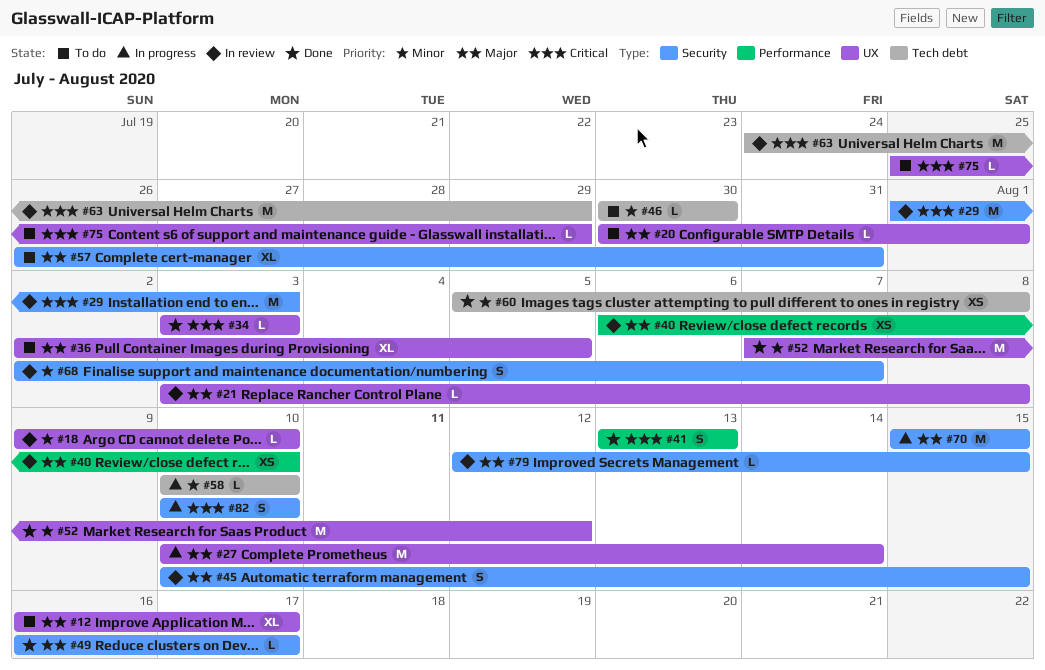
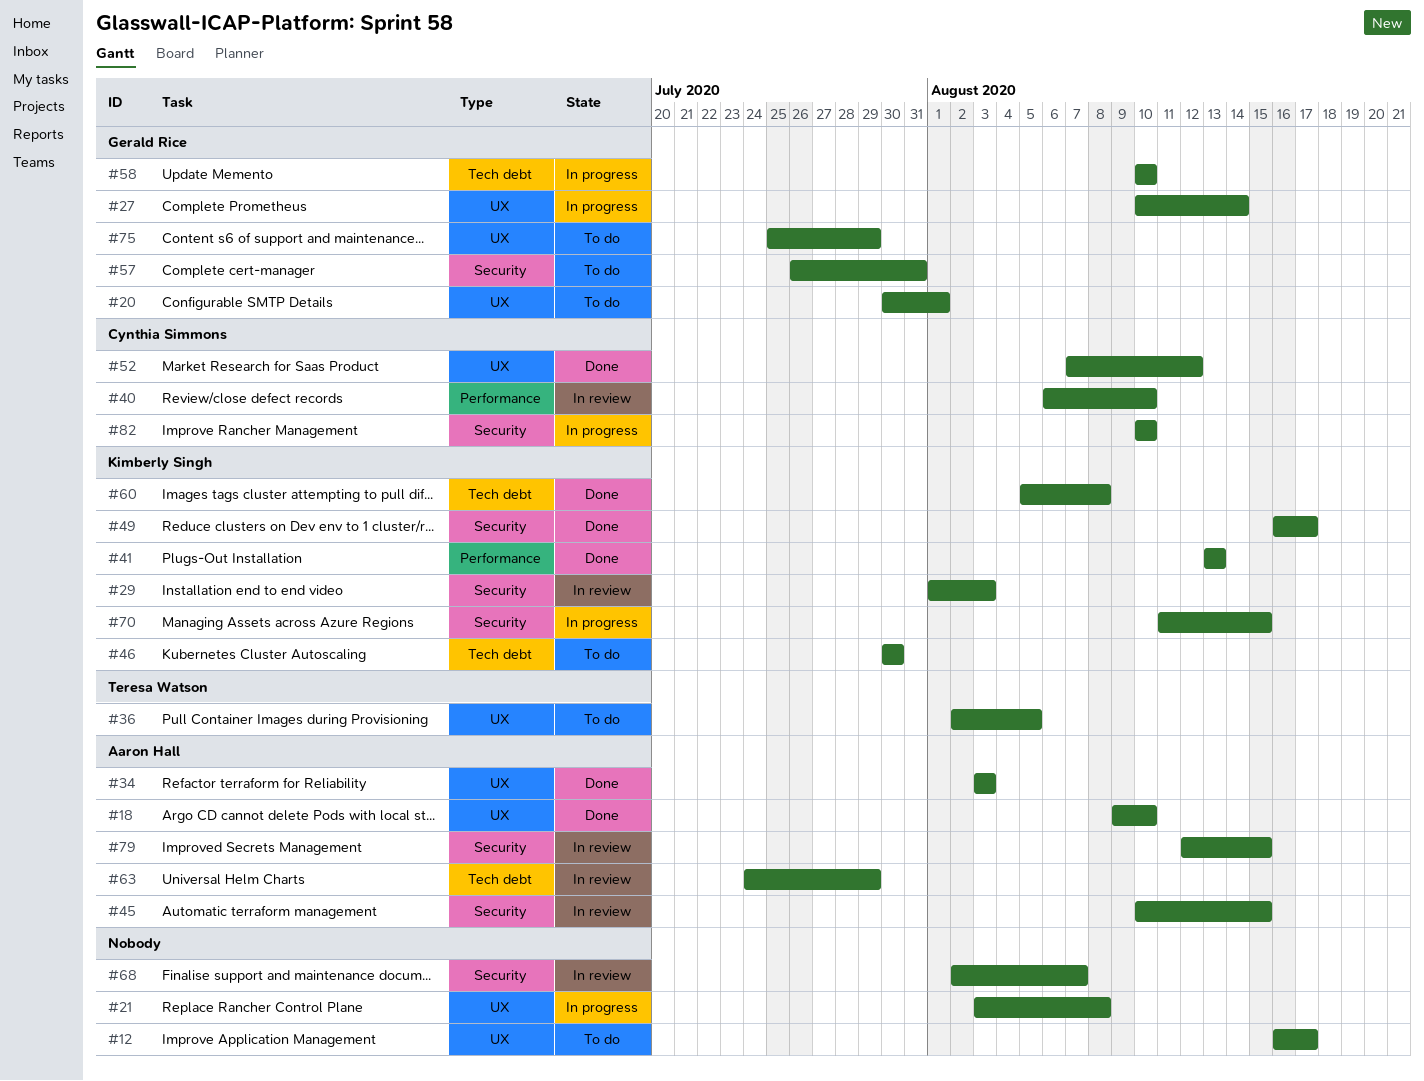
#18, status: In review -> Done
#21, status: In review -> In progress
#70, start: Aug 15 -> Aug 11

